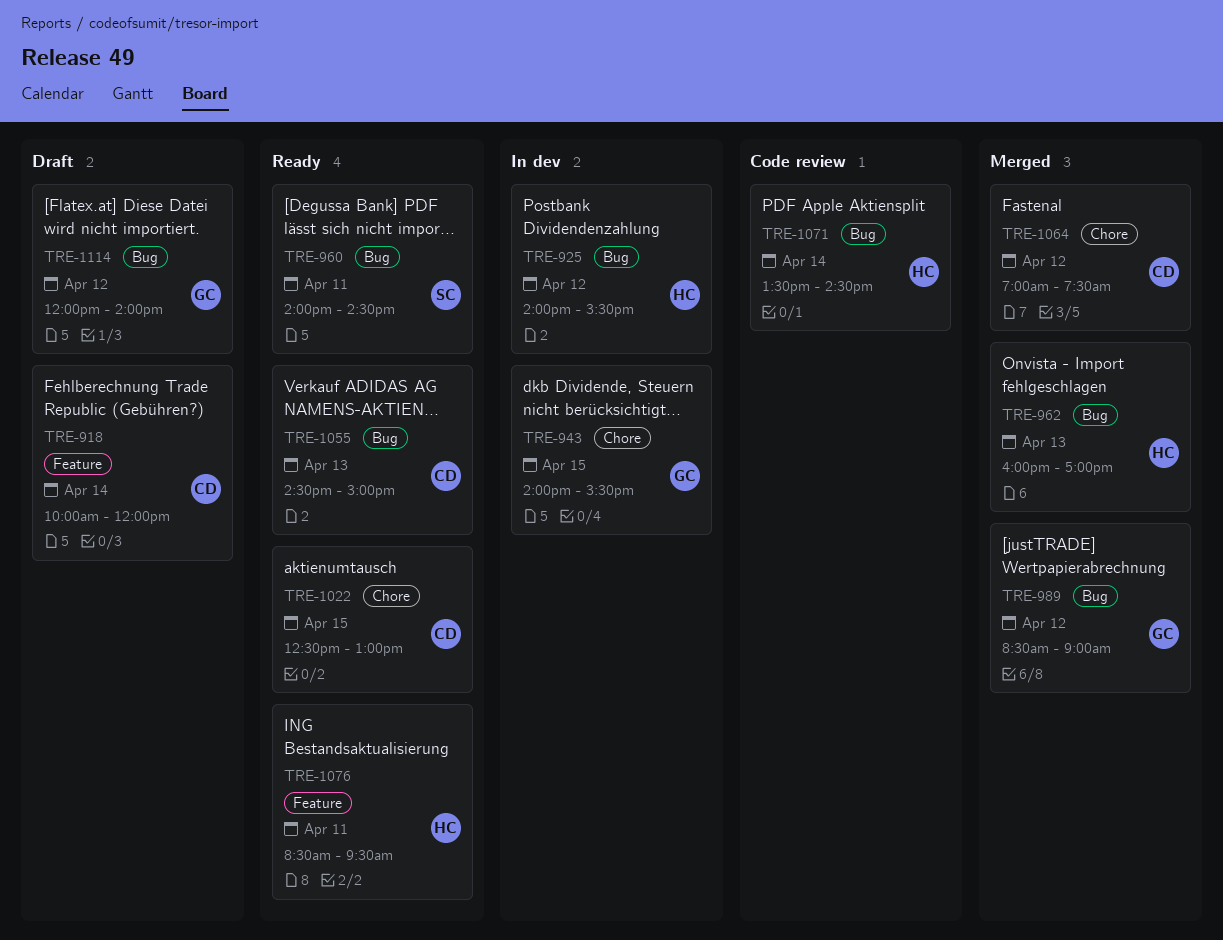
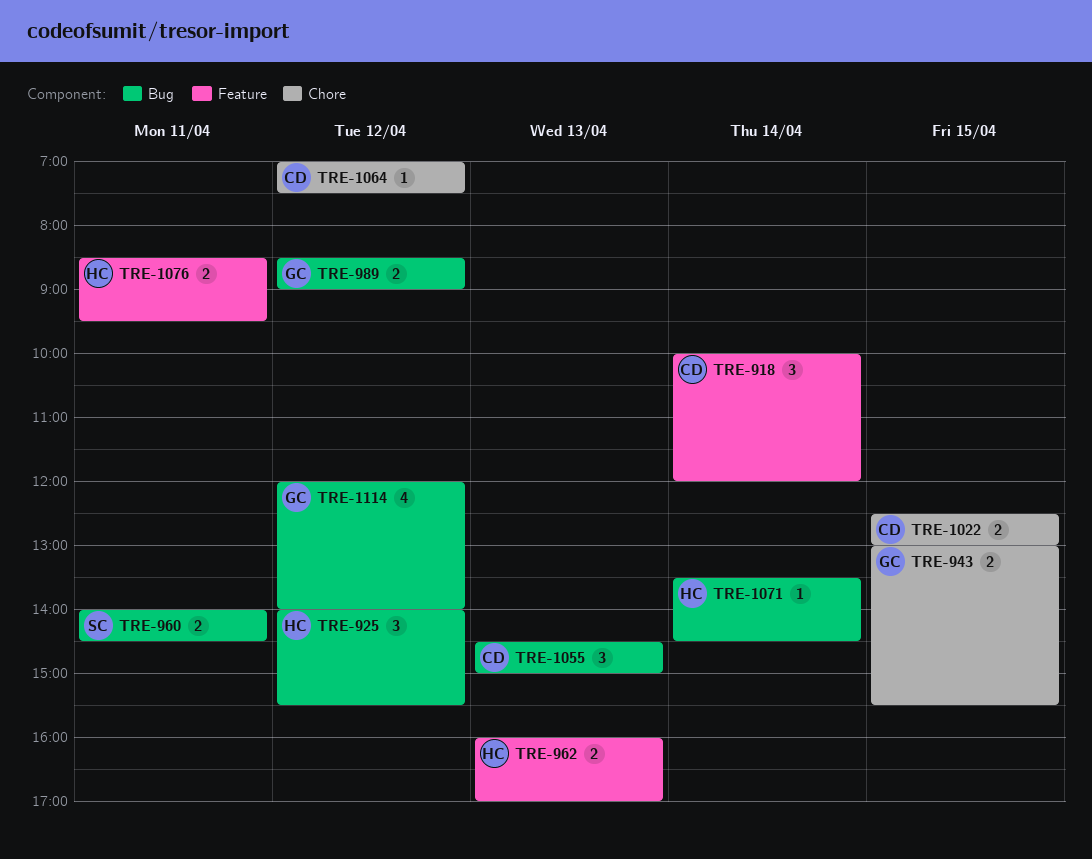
TRE-943, begins: 14:00 -> 13:00
TRE-962, label: Bug -> Feature

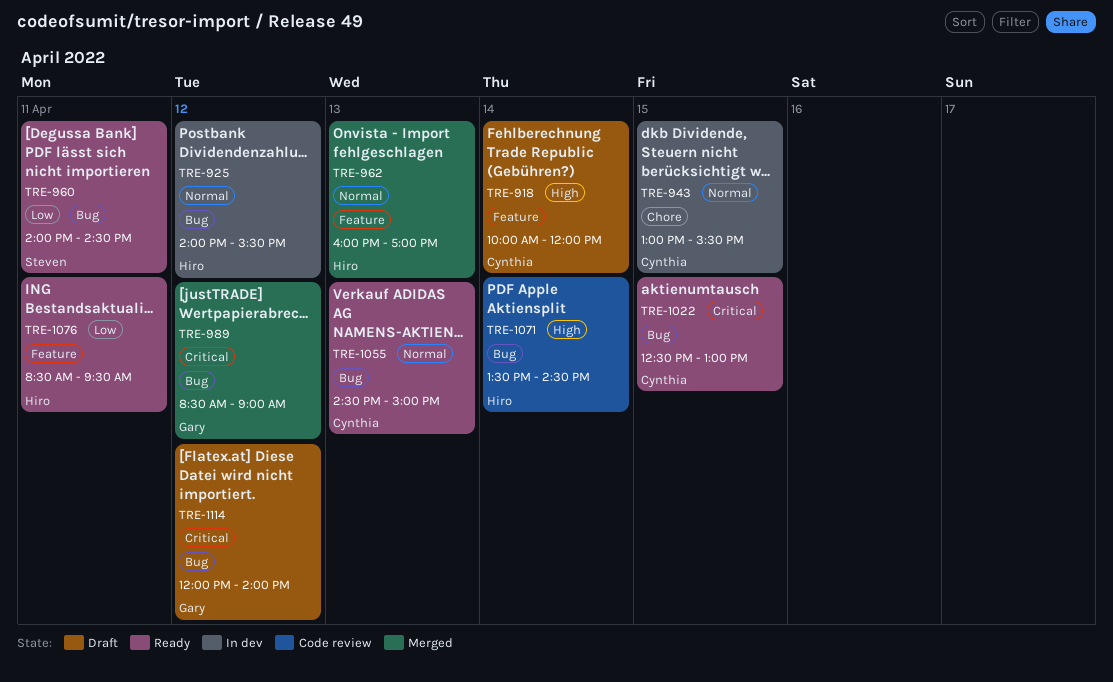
TRE-943, owner: Gary -> Cynthia
TRE-1022, label: Chore -> Bug
TRE-1064: present -> none

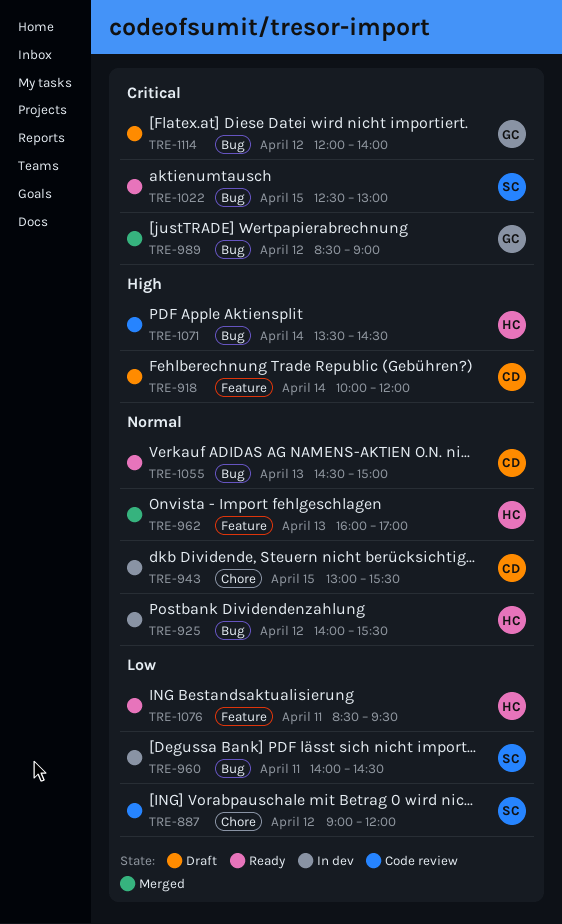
TRE-887: none -> present
TRE-960, status: Ready -> In dev
TRE-1022, owner: Cynthia -> Steven

